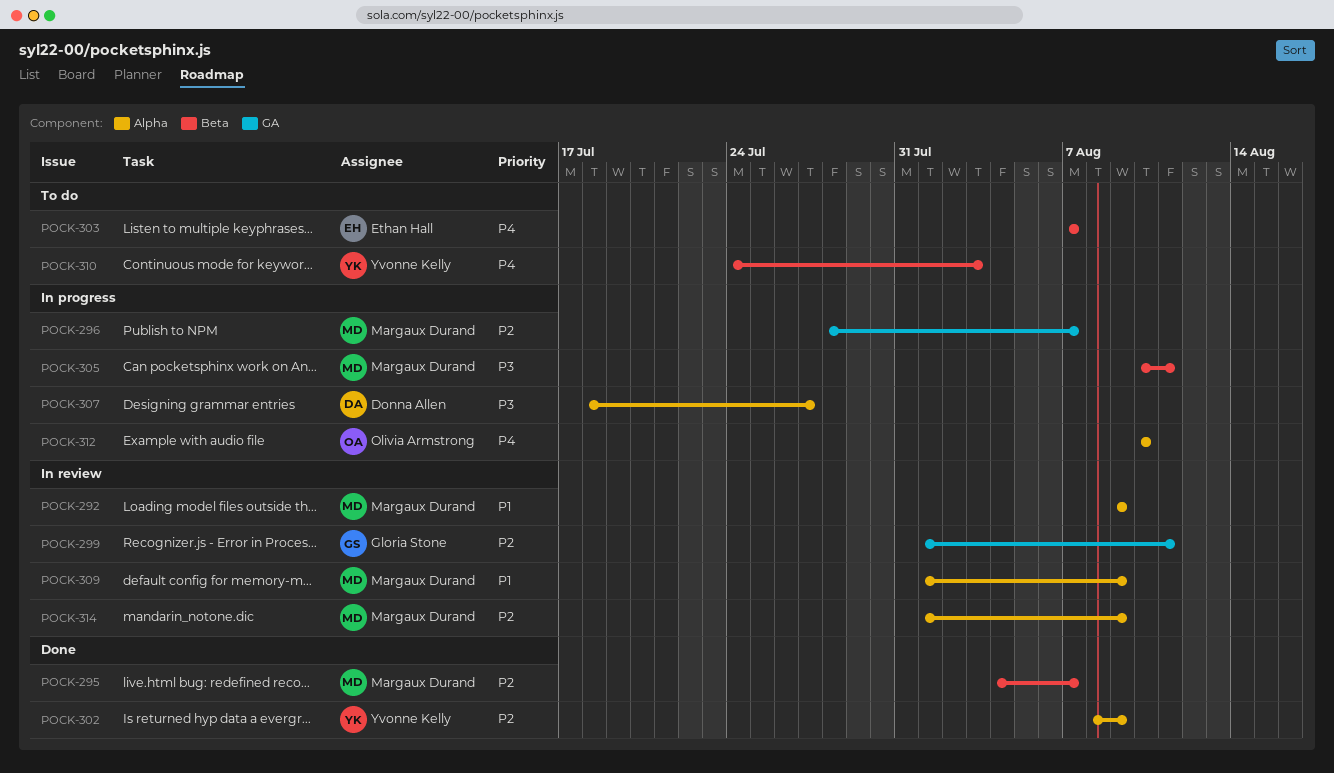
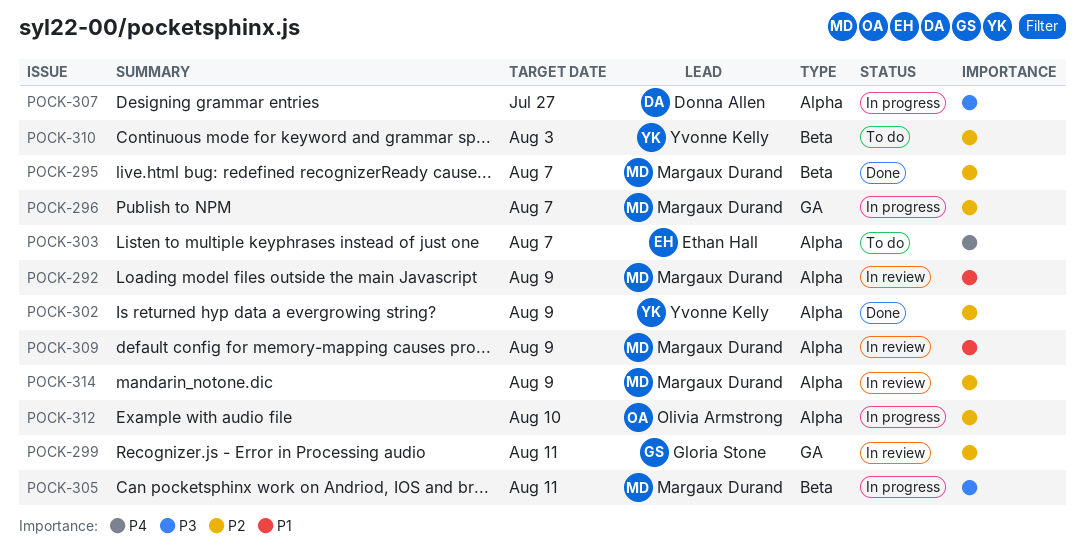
POCK-303, label: Beta -> Alpha
POCK-310, priority: P4 -> P2
POCK-312, priority: P4 -> P2

